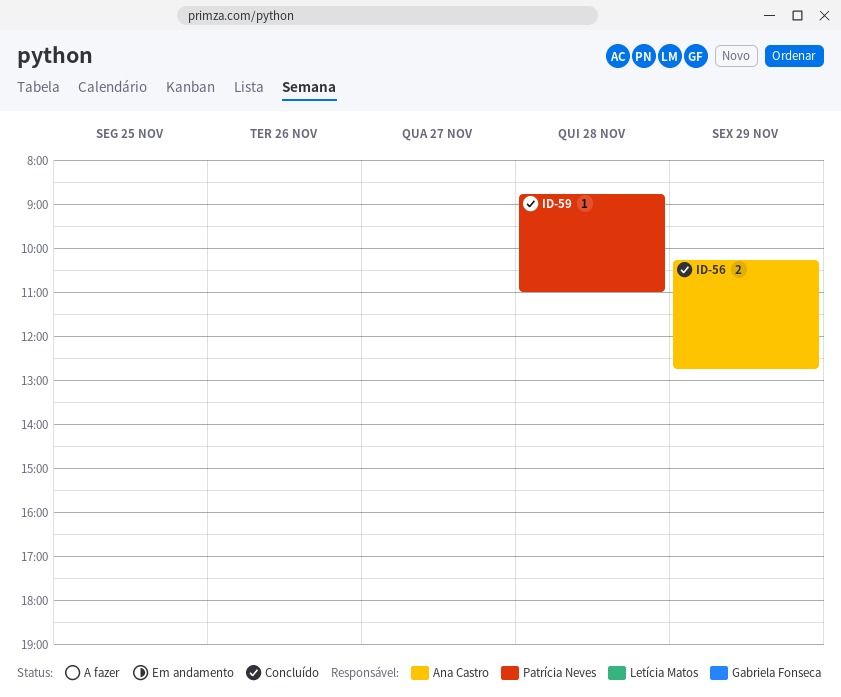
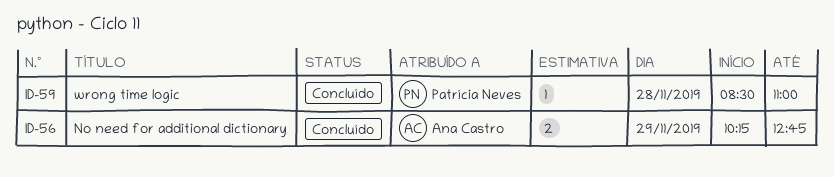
ID-59, begins: 08:45 -> 08:30

